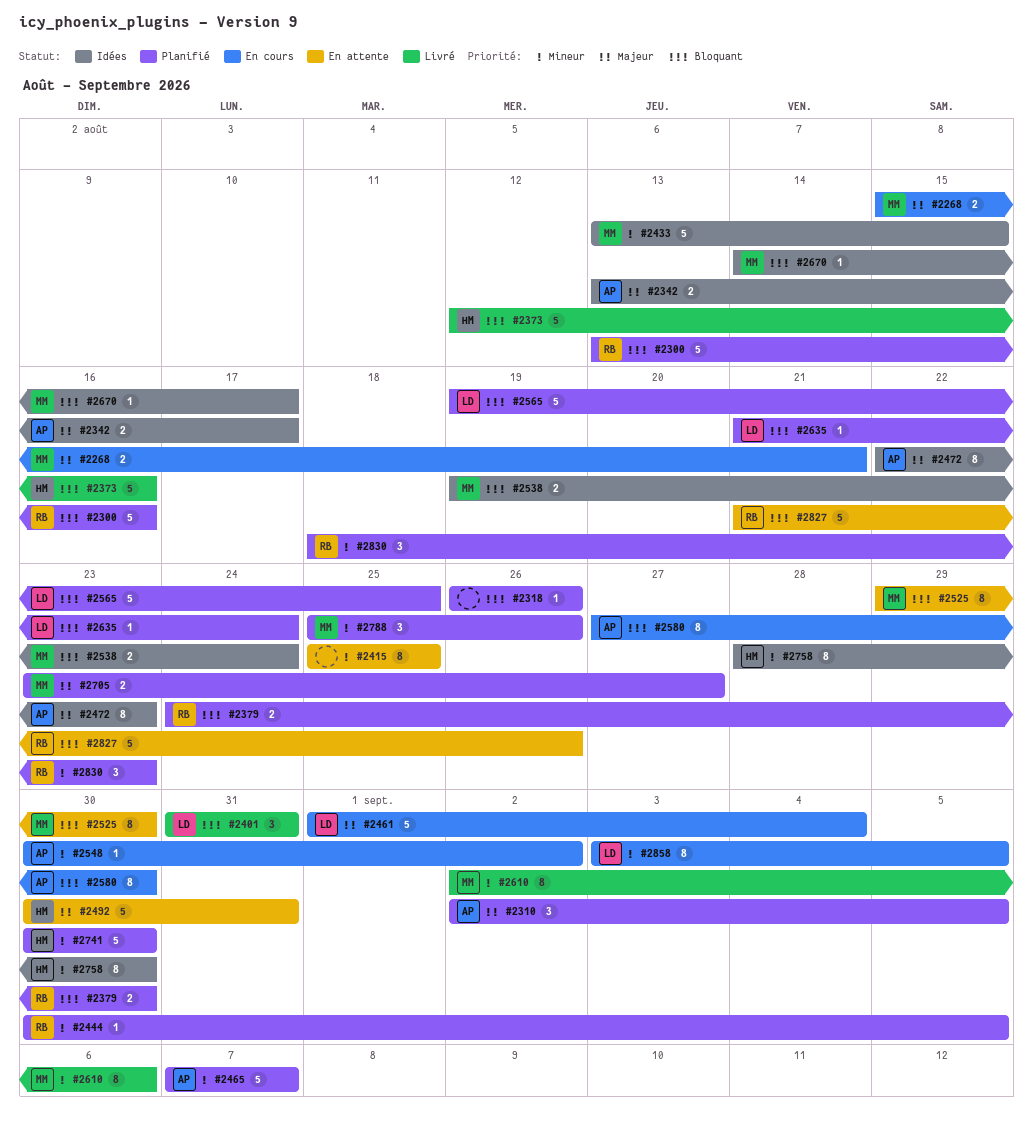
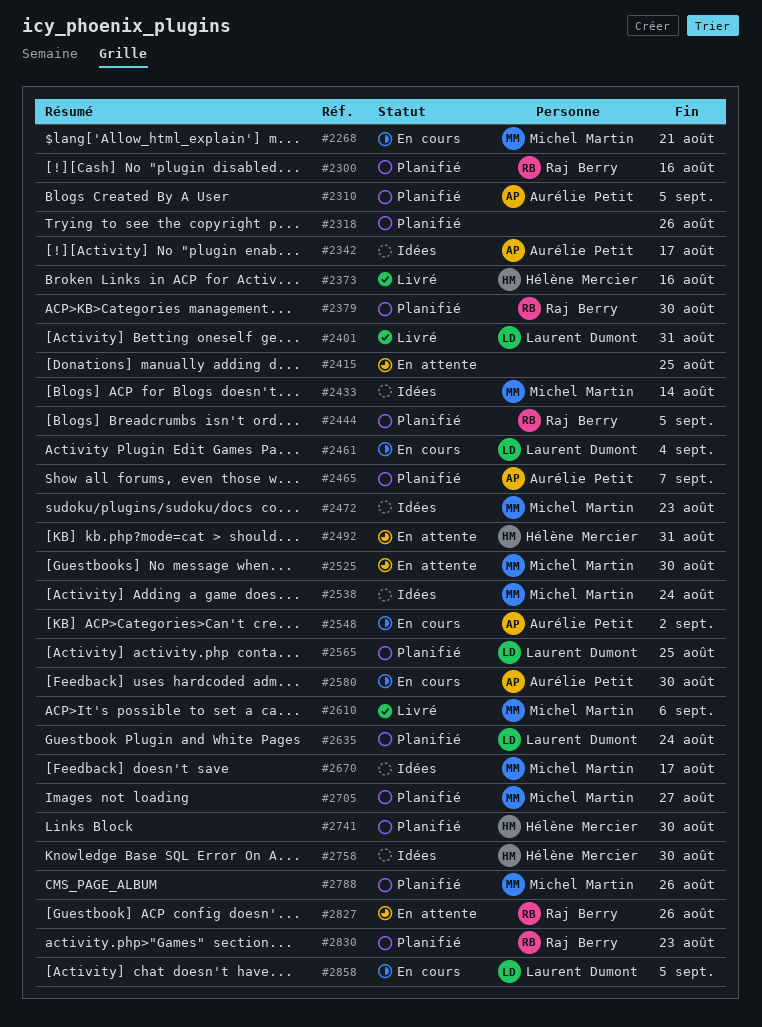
#2433, due: Aug 15 -> Aug 14
#2472, owner: Aurélie Petit -> Michel Martin

